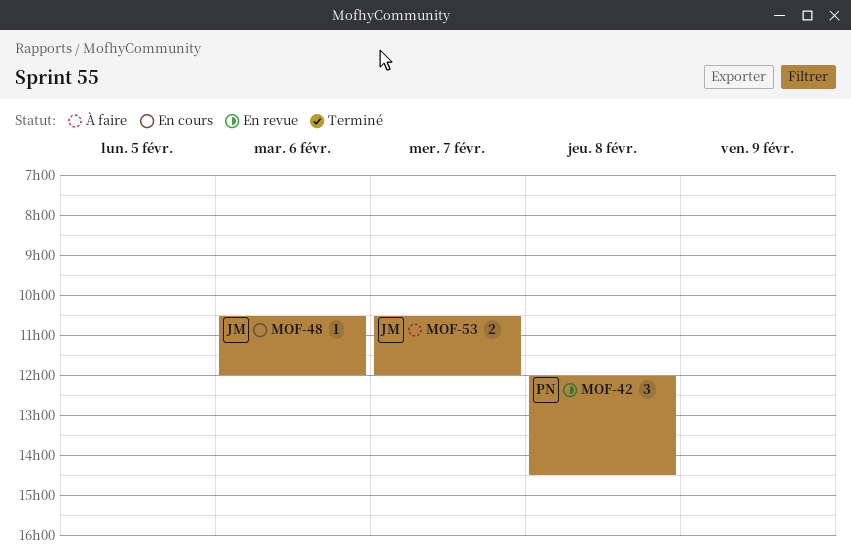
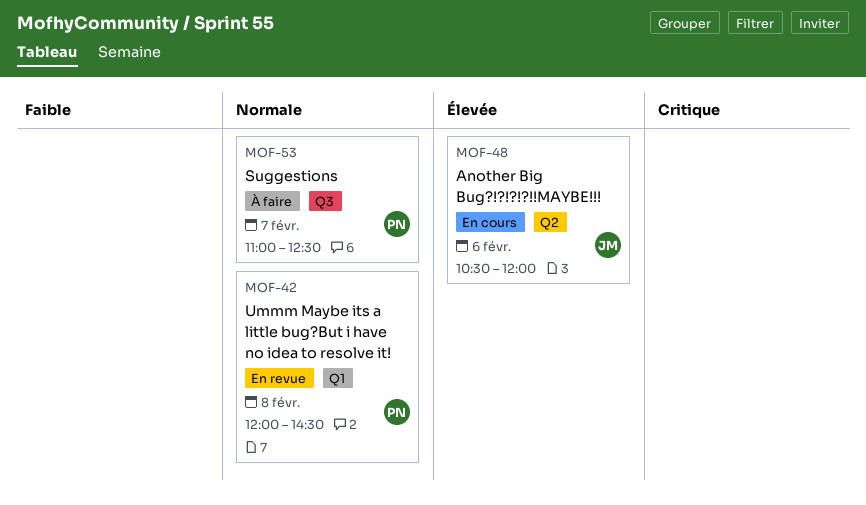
MOF-53, owner: JM -> PN
MOF-53, begins: 10:30 -> 11:00
MOF-53, ends: 12:00 -> 12:30

